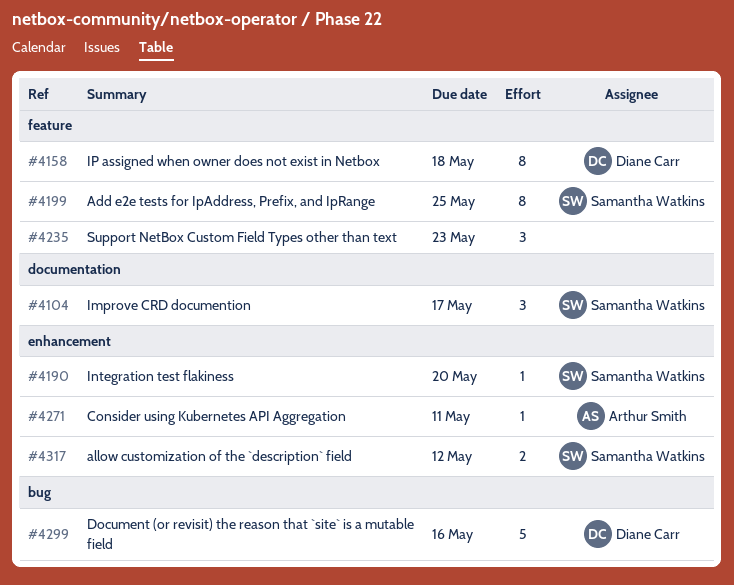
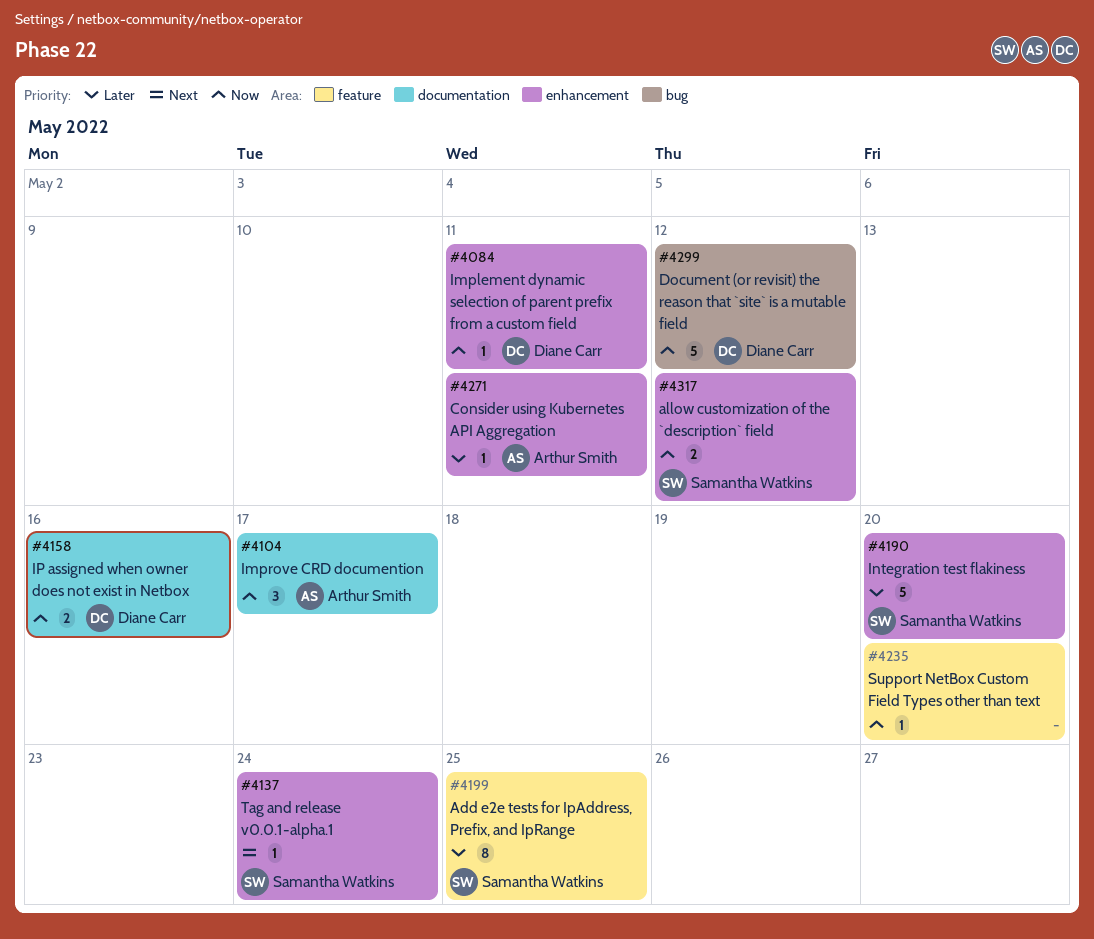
#4084: none -> present
#4104, owner: Samantha Watkins -> Arthur Smith
#4137: none -> present
#4158, label: feature -> documentation
#4158, estimate: 8 -> 2
#4158, due: May 18 -> May 16
#4190, estimate: 1 -> 5
#4235, estimate: 3 -> 1
#4235, due: May 23 -> May 20
#4299, due: May 16 -> May 12

